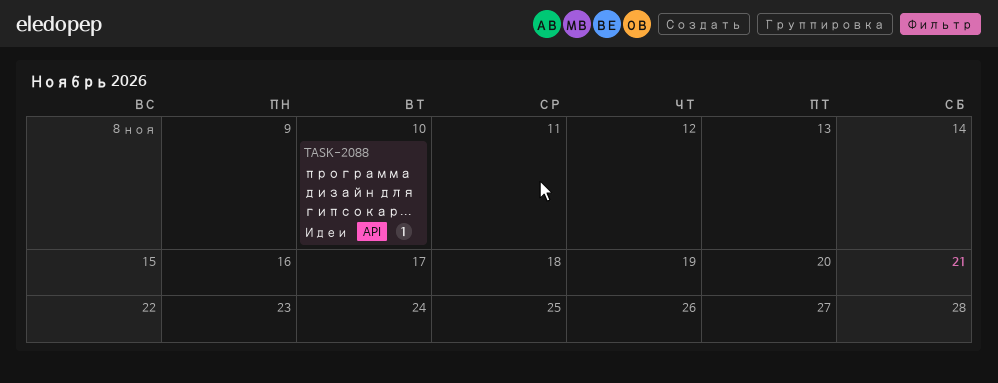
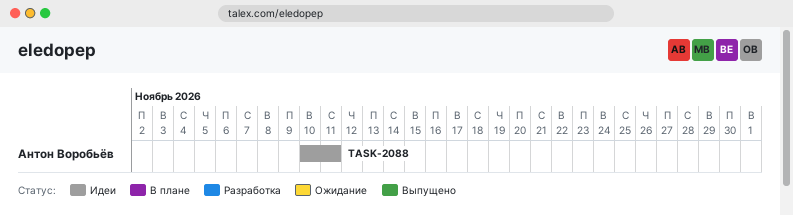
TASK-2088, due: Nov 10 -> Nov 11

